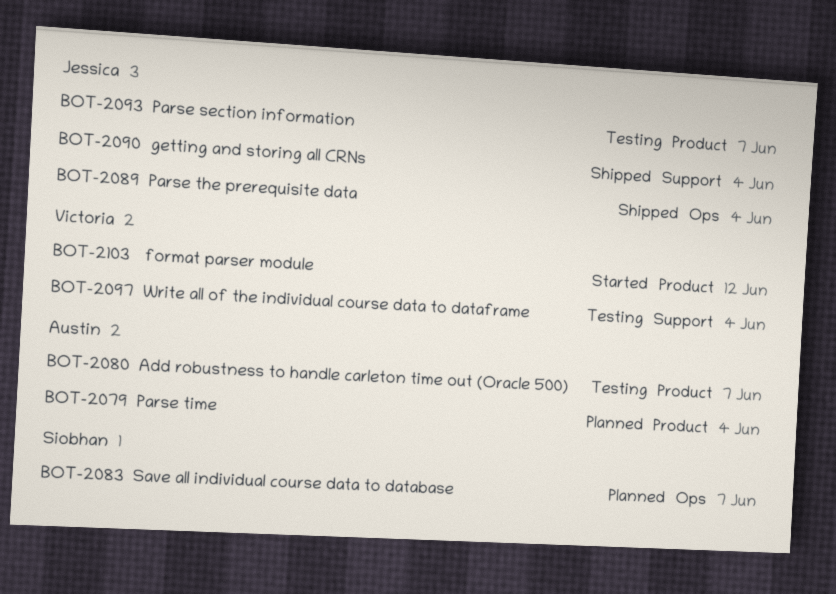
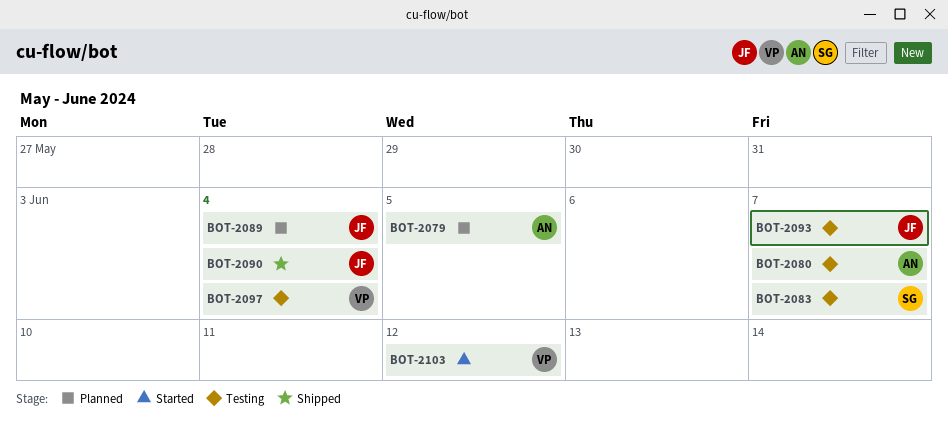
BOT-2079, due: Jun 4 -> Jun 5
BOT-2083, status: Planned -> Testing
BOT-2089, status: Shipped -> Planned

